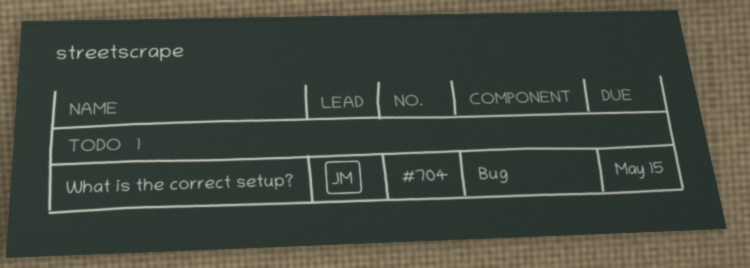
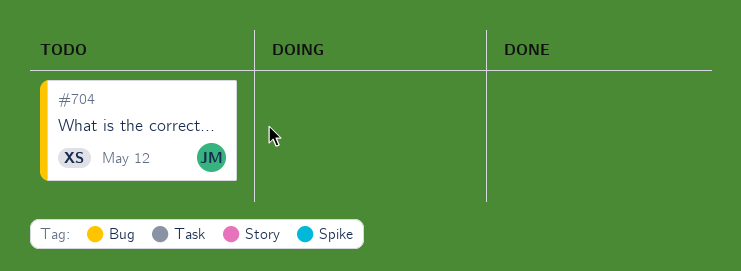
#704, due: May 15 -> May 12

